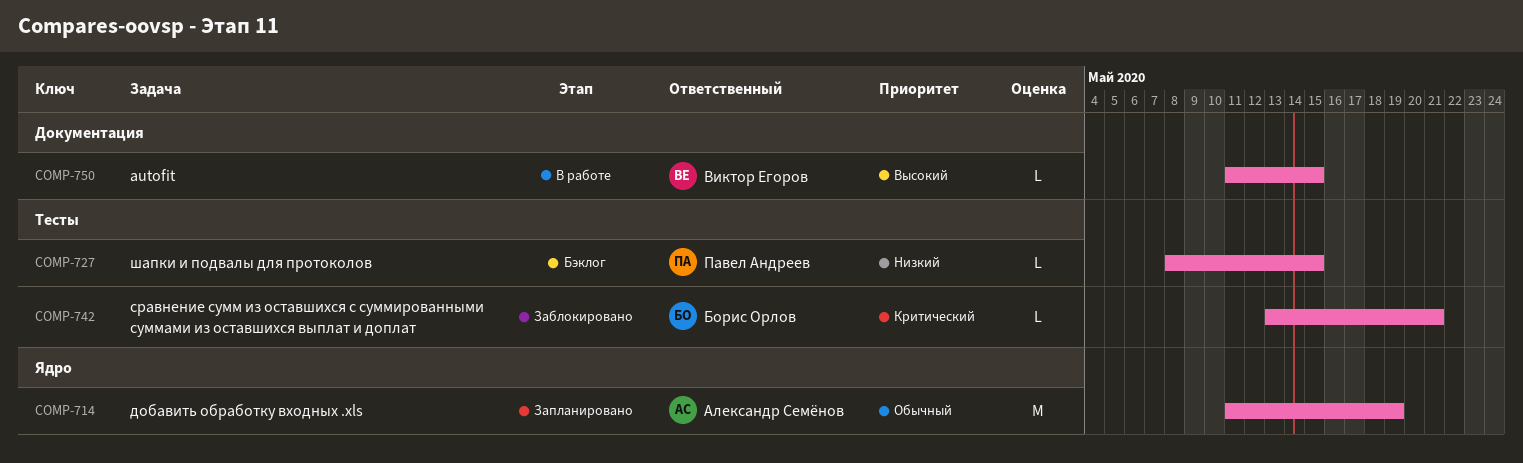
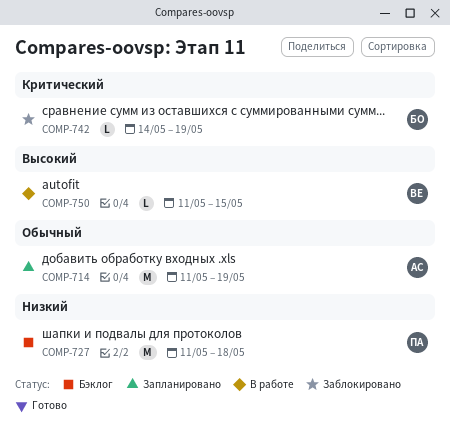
COMP-727, estimate: L -> M
COMP-727, start: May 8 -> May 11
COMP-727, due: May 15 -> May 18
COMP-742, start: May 13 -> May 14
COMP-742, due: May 21 -> May 19

